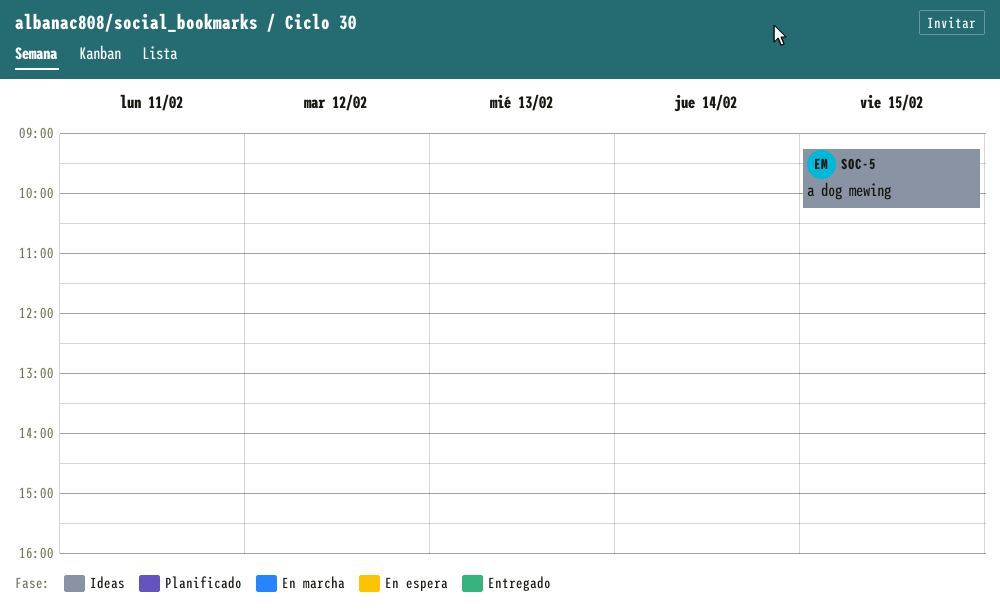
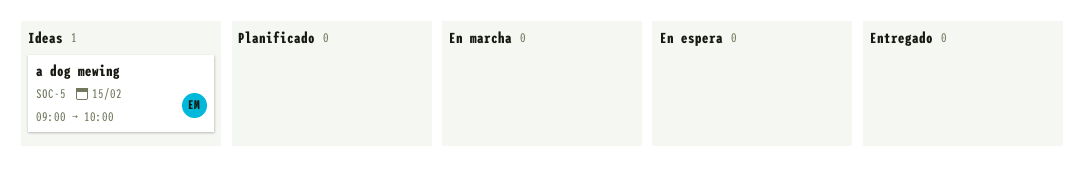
SOC-5, begins: 09:15 -> 09:00
SOC-5, ends: 10:15 -> 10:00

